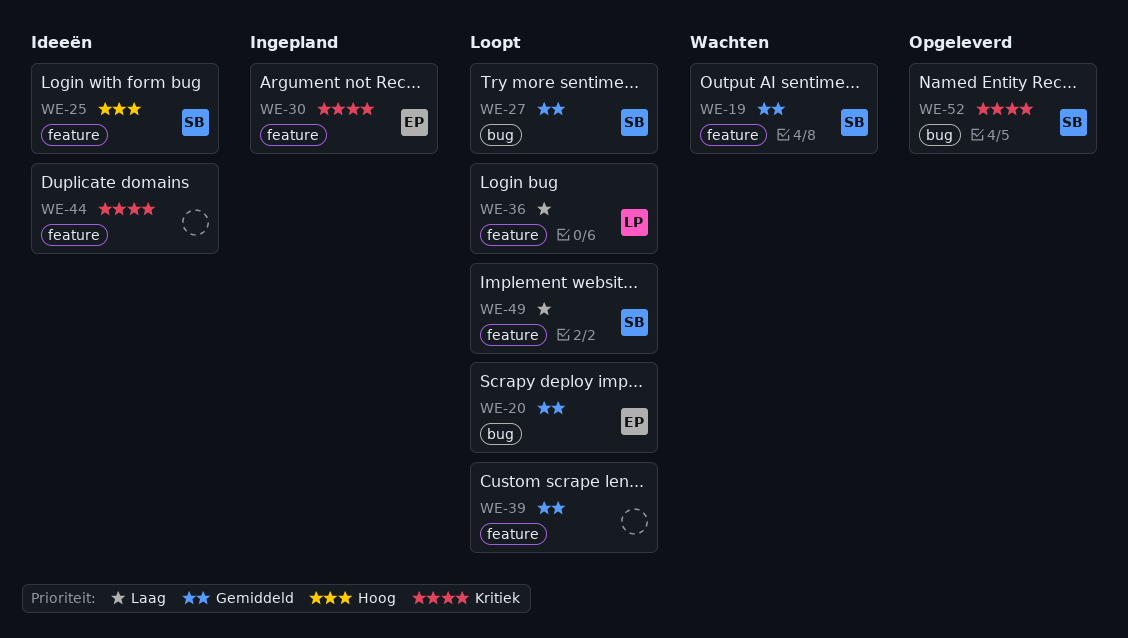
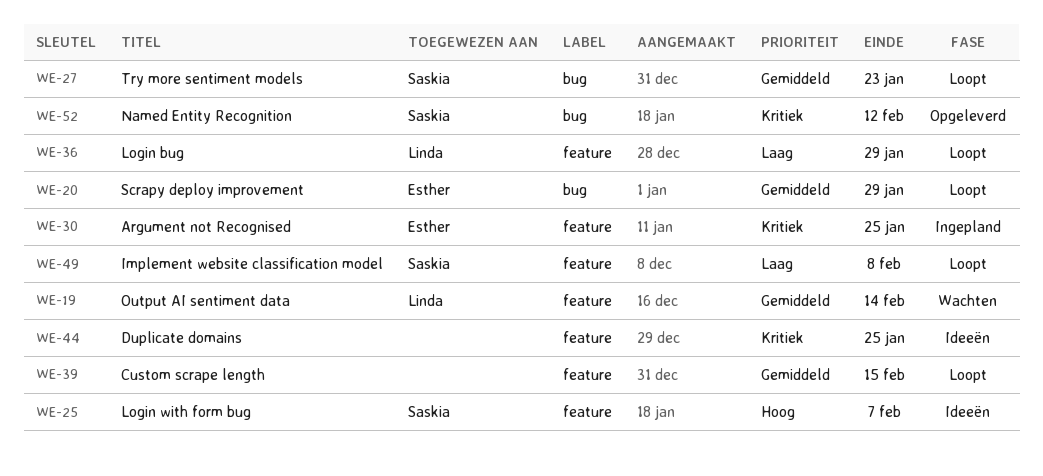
WE-19, owner: Saskia -> Linda

